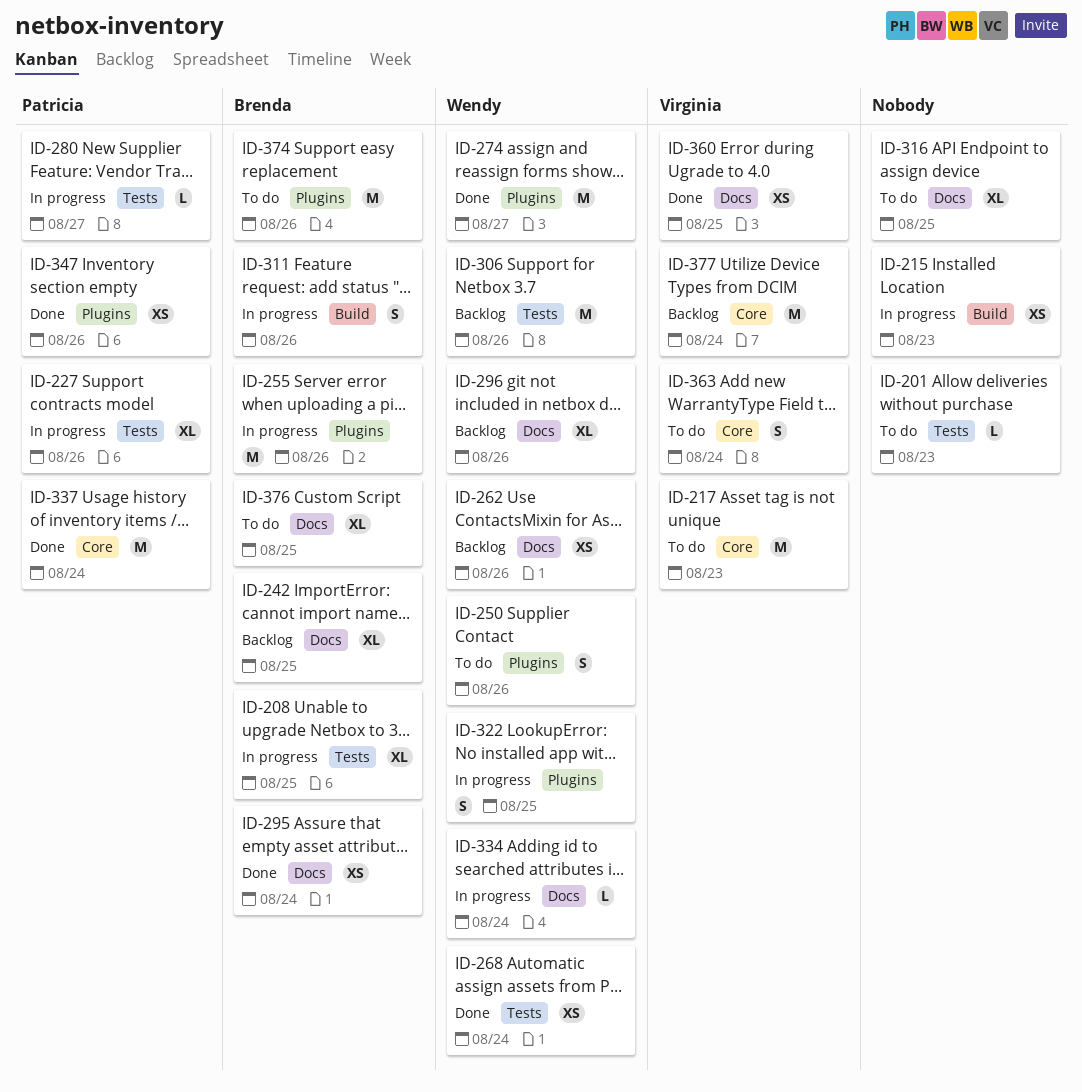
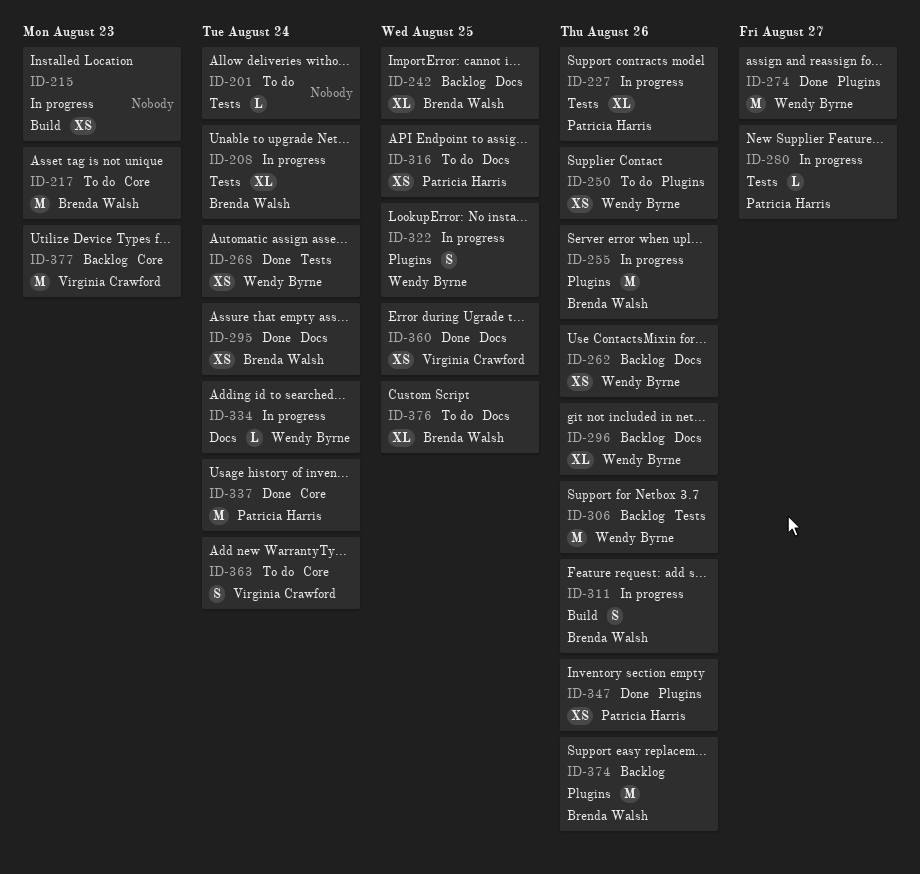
ID-201, due: Aug 23 -> Aug 24
ID-208, due: Aug 25 -> Aug 24
ID-217, owner: Virginia Crawford -> Brenda Walsh
ID-250, estimate: S -> XS
ID-316, owner: none -> Patricia Harris
ID-316, estimate: XL -> XS
ID-374, status: To do -> Backlog
ID-377, due: Aug 24 -> Aug 23

